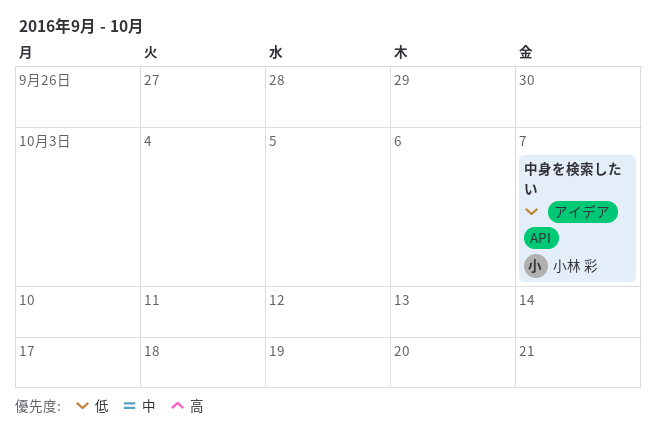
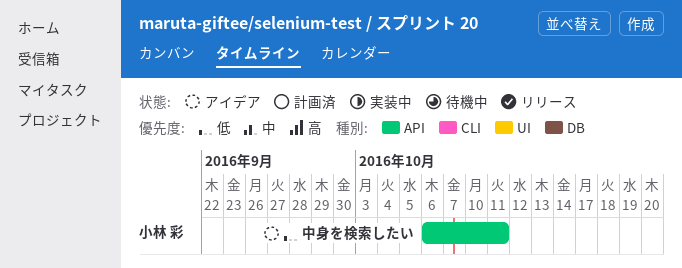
中身を検索したい, due: Oct 7 -> Oct 11

